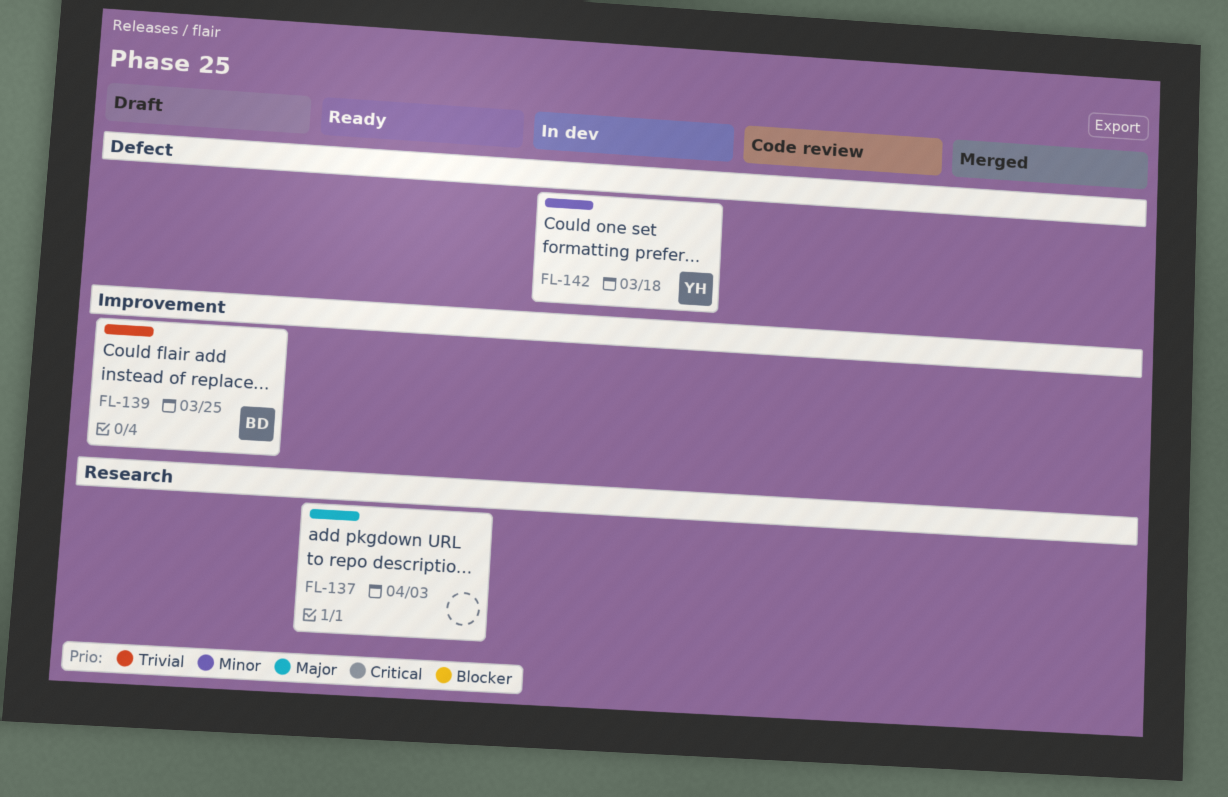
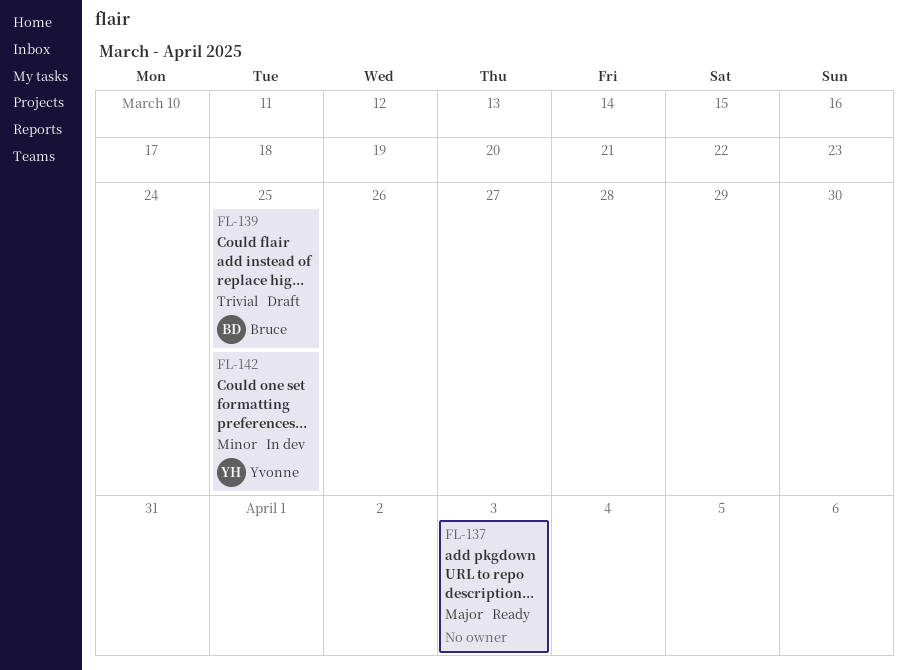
FL-142, due: Mar 18 -> Mar 25

